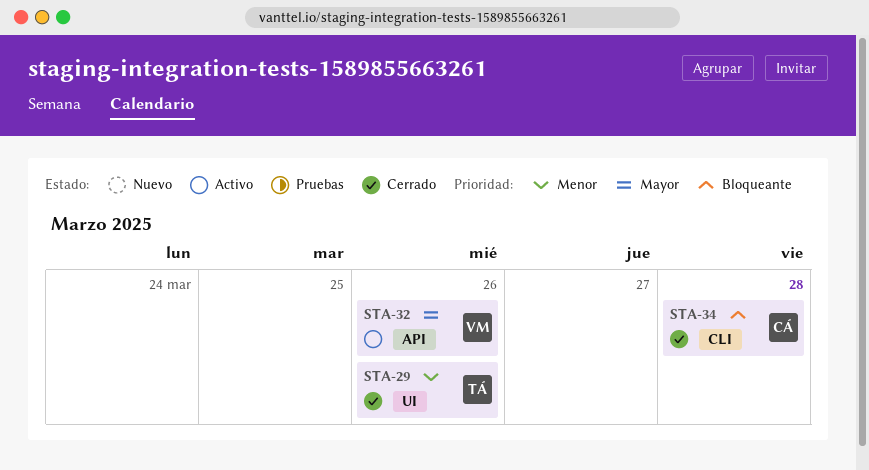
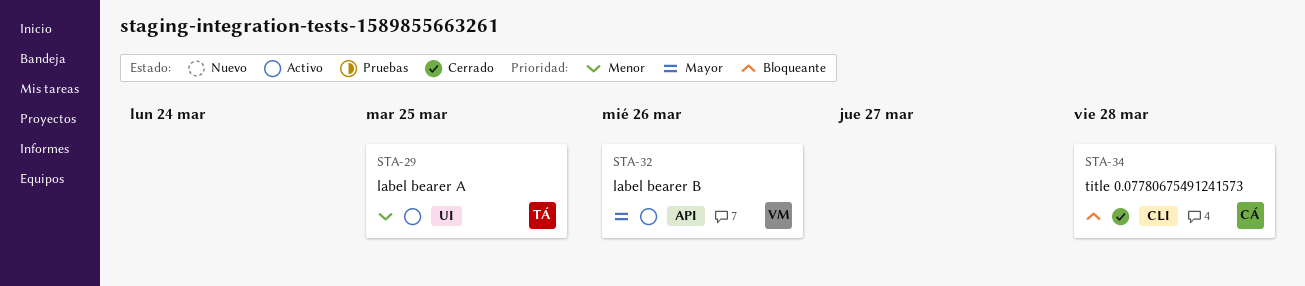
STA-29, status: Cerrado -> Activo
STA-29, due: Mar 26 -> Mar 25

